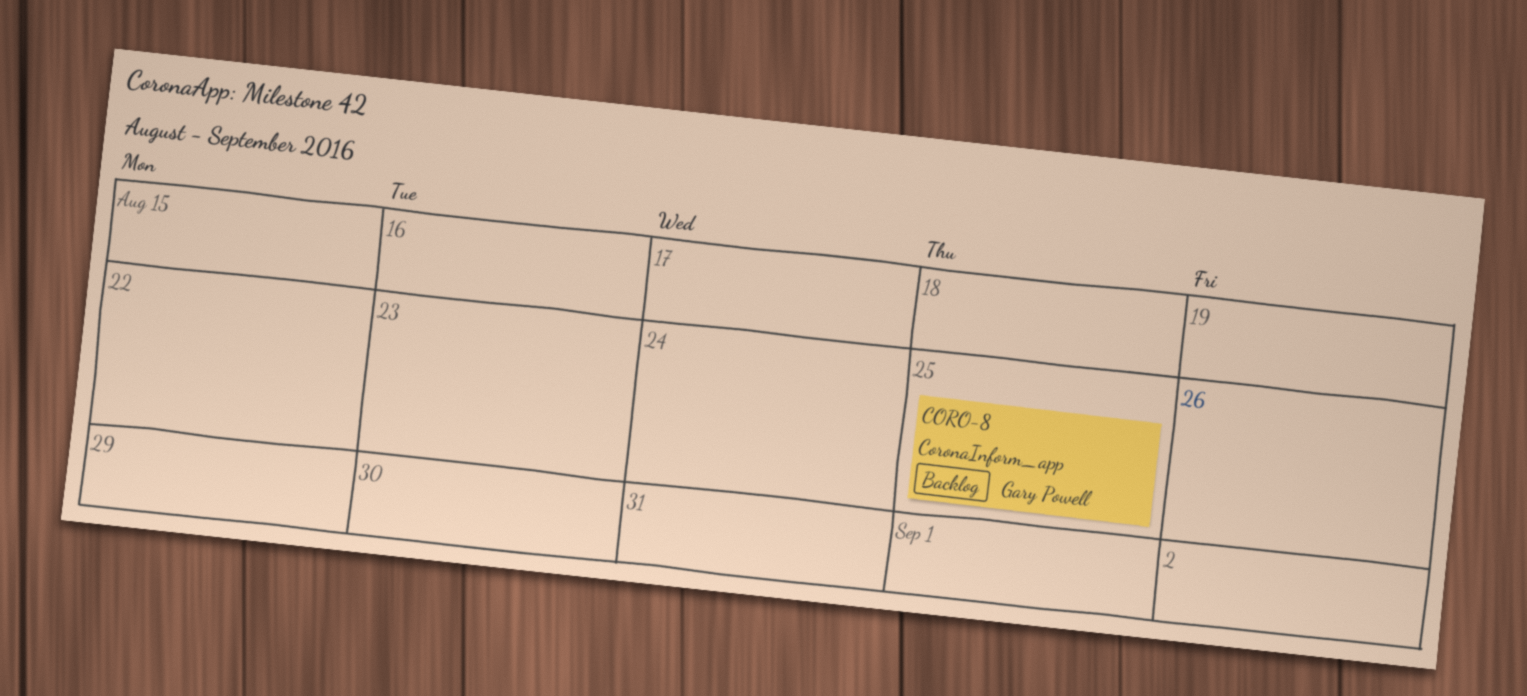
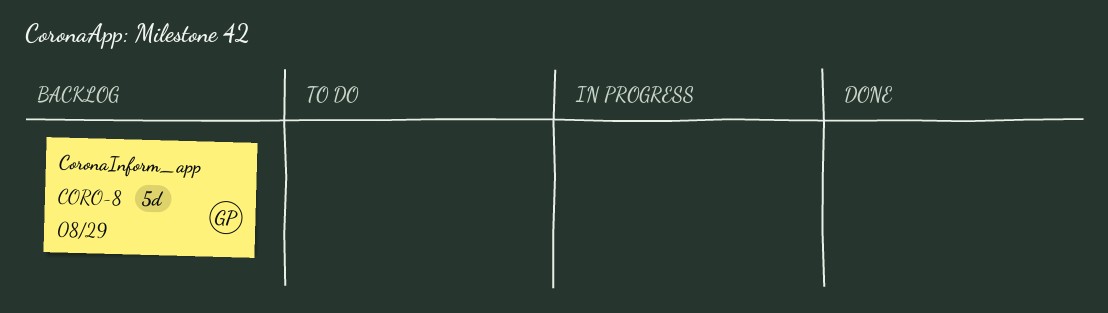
CORO-8, due: Aug 25 -> Aug 29

